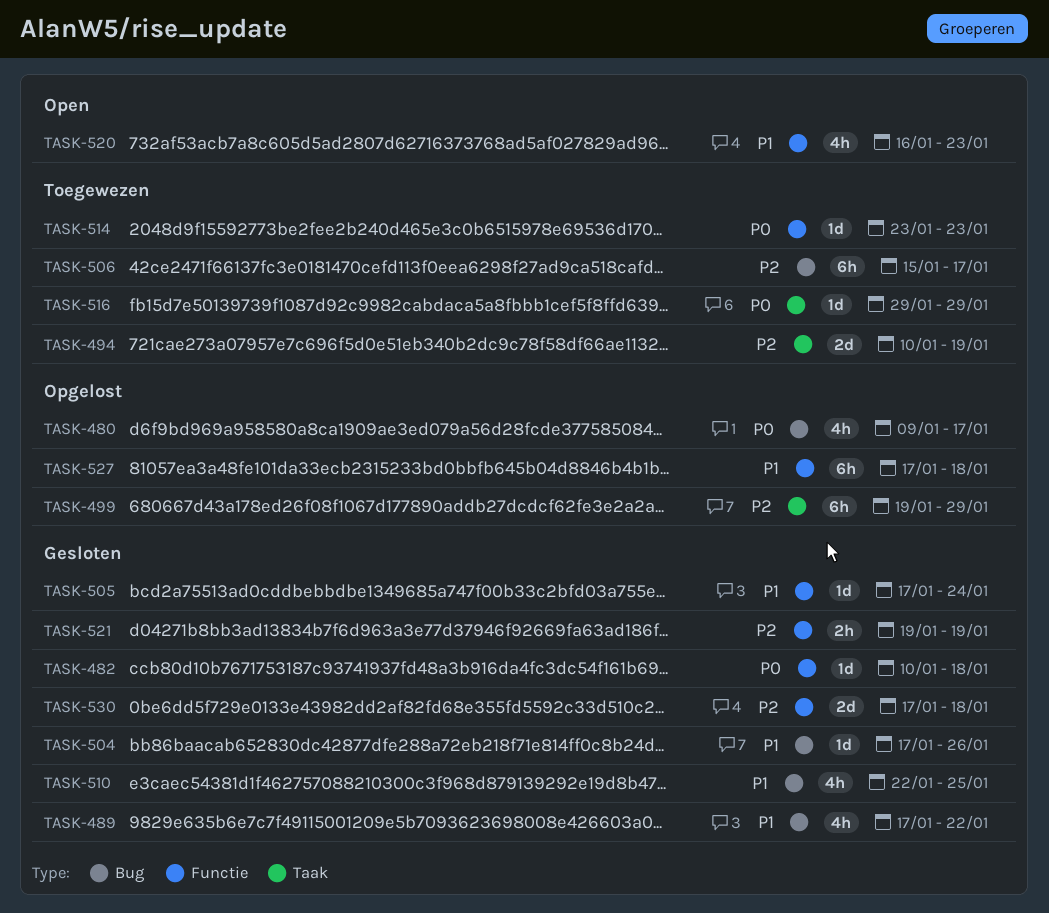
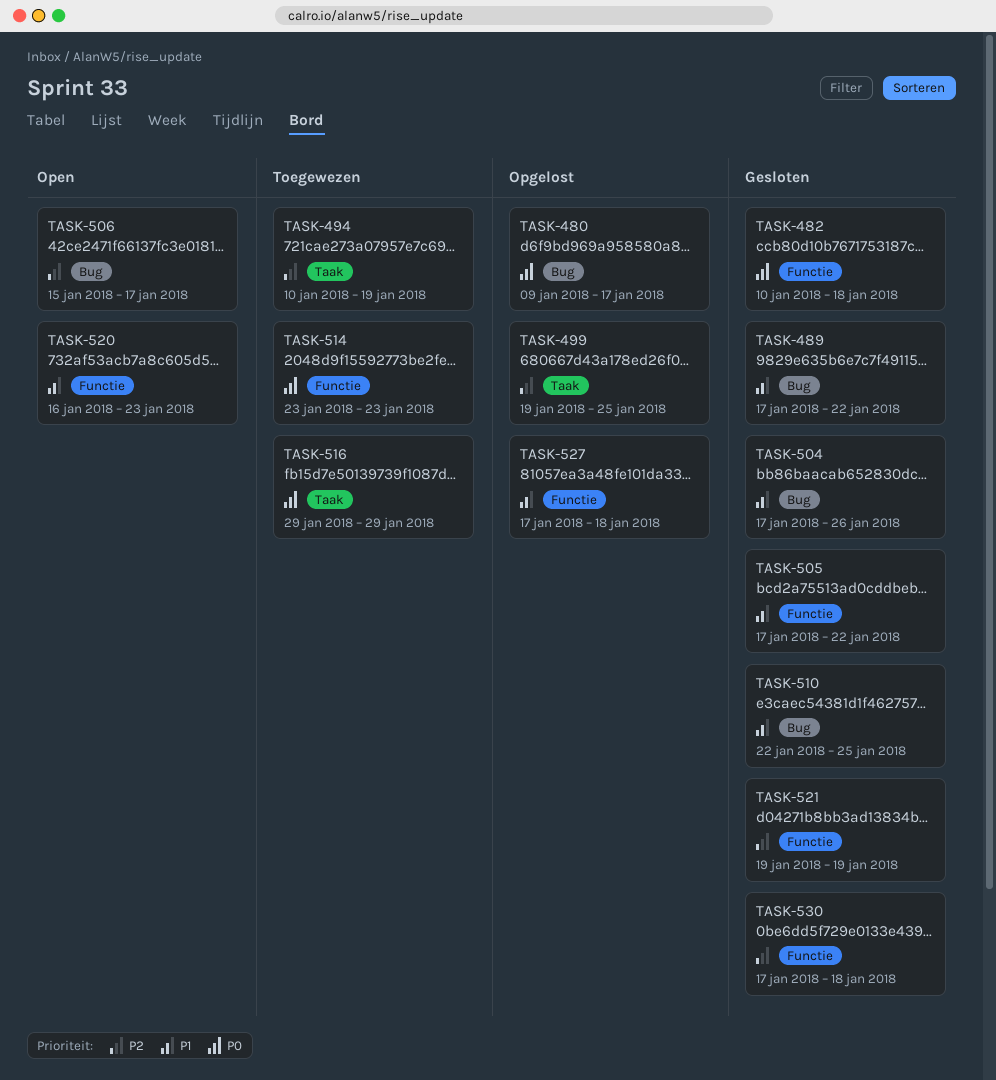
TASK-499, due: Jan 29 -> Jan 25
TASK-505, due: Jan 24 -> Jan 22
TASK-506, status: Toegewezen -> Open

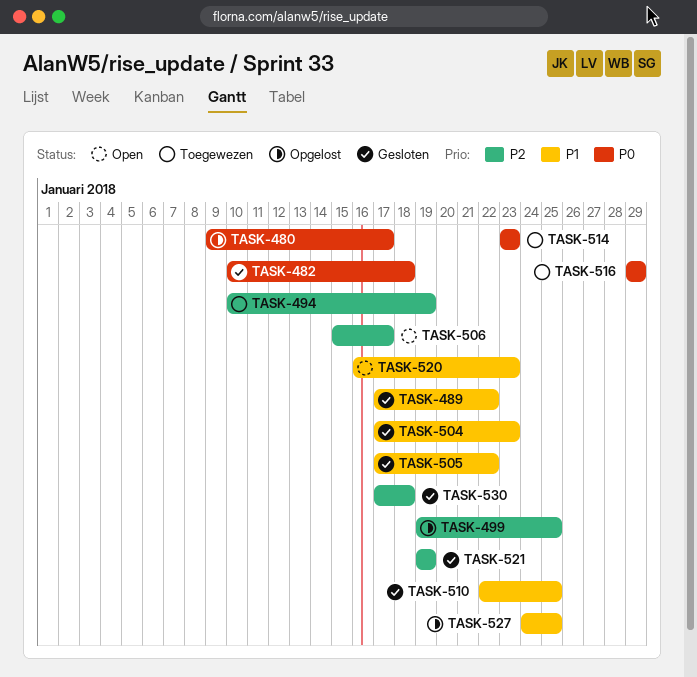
TASK-504, due: Jan 26 -> Jan 23
TASK-527, start: Jan 17 -> Jan 24
TASK-527, due: Jan 18 -> Jan 25

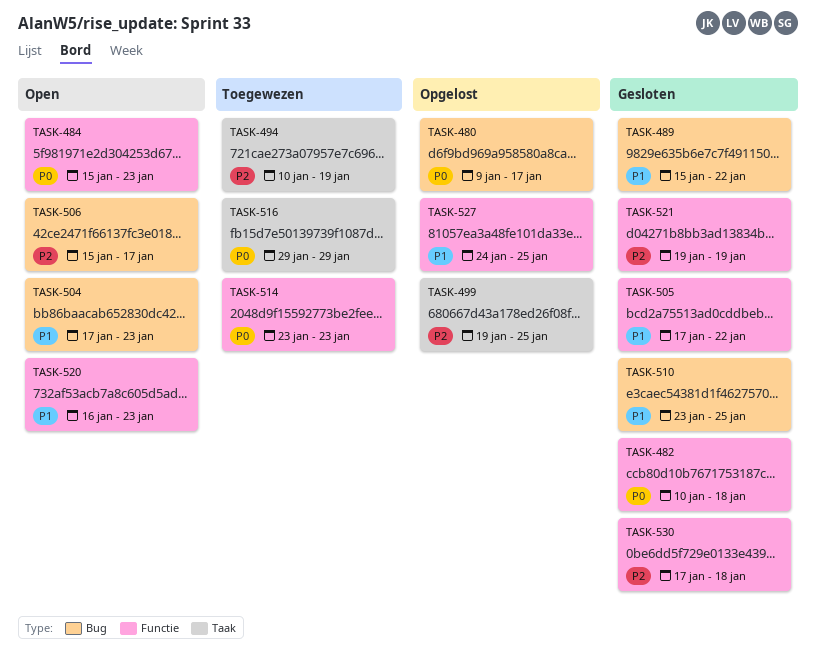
TASK-484: none -> present
TASK-489, start: Jan 17 -> Jan 15
TASK-504, status: Gesloten -> Open
TASK-510, start: Jan 22 -> Jan 23

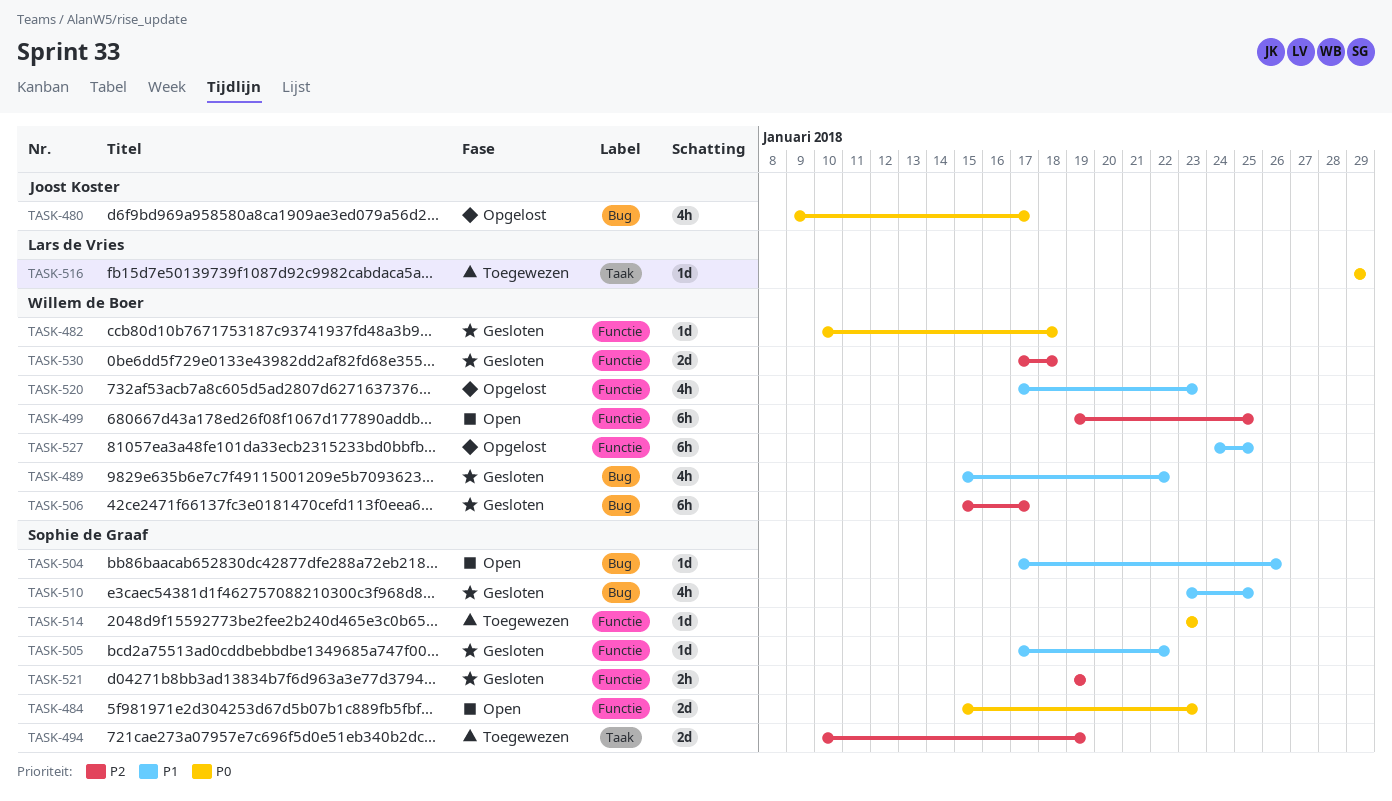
TASK-499, status: Opgelost -> Open
TASK-499, label: Taak -> Functie
TASK-504, due: Jan 23 -> Jan 26
TASK-506, status: Open -> Gesloten
TASK-520, status: Open -> Opgelost
TASK-520, start: Jan 16 -> Jan 17

